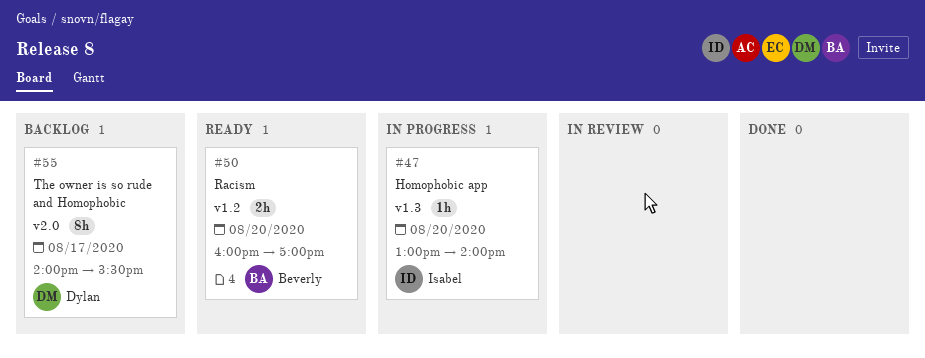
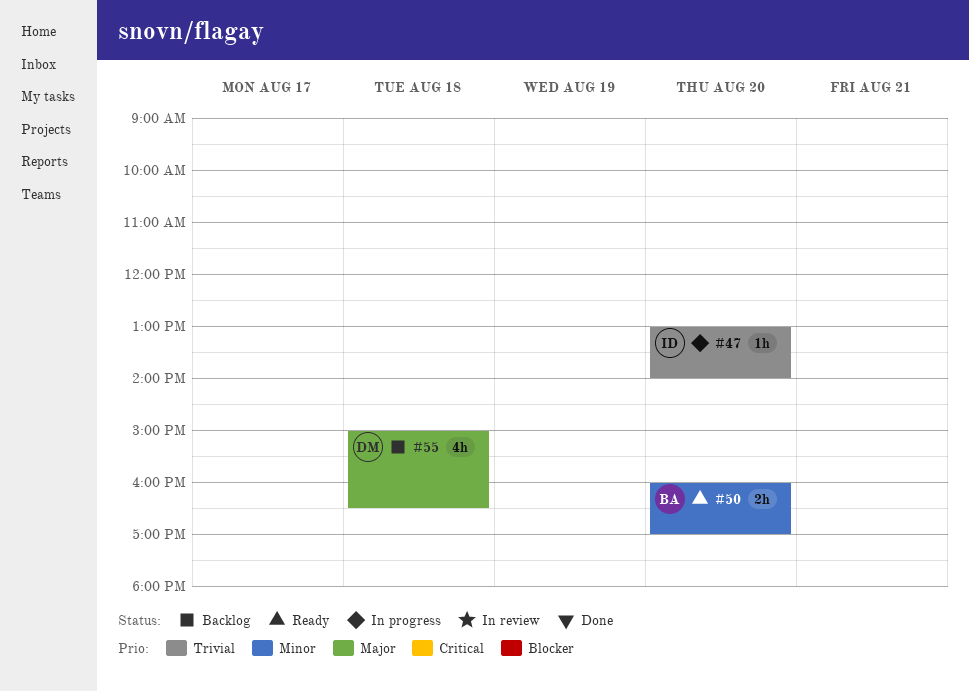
#55, estimate: 8h -> 4h
#55, day: Aug 17 -> Aug 18
#55, begins: 14:00 -> 15:00
#55, ends: 15:30 -> 16:30

